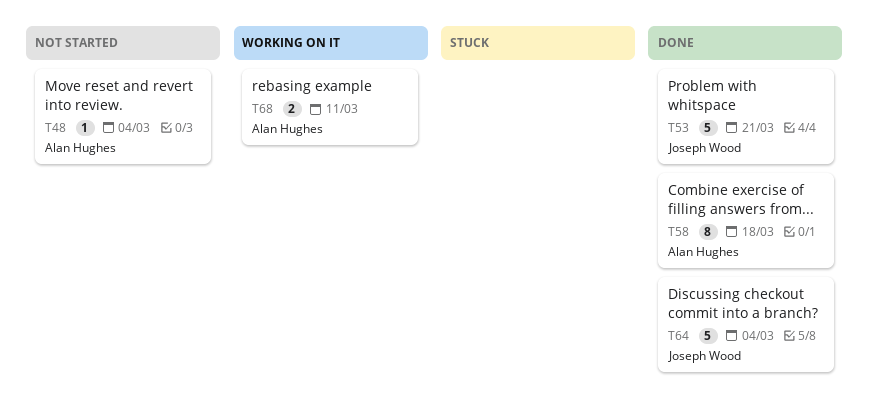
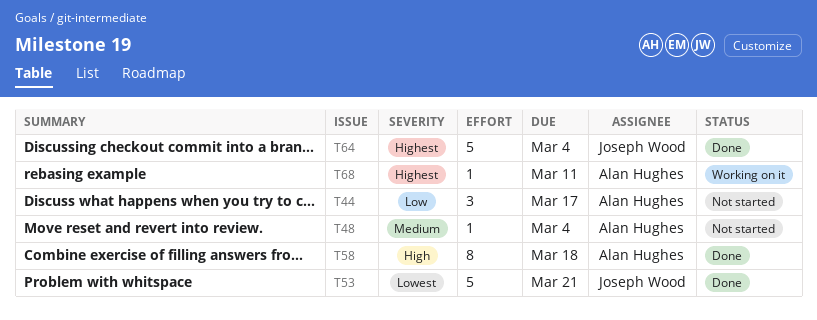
T44: none -> present
T68, estimate: 2 -> 1

